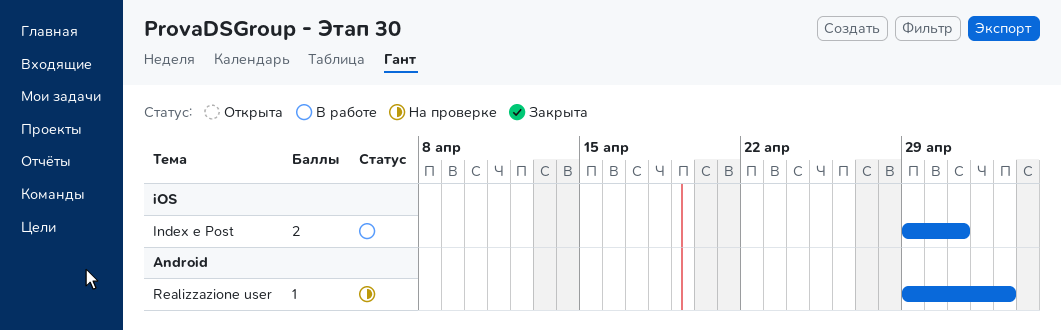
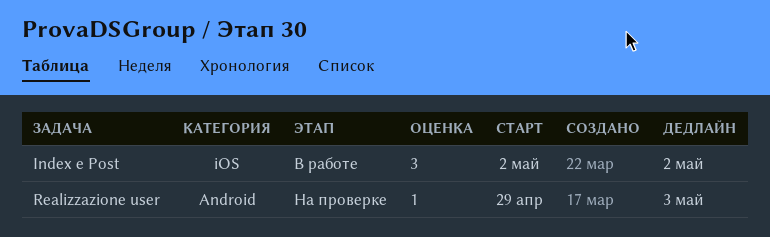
Index e Post, estimate: 2 -> 3
Index e Post, start: Apr 29 -> May 2
Index e Post, due: May 1 -> May 2

